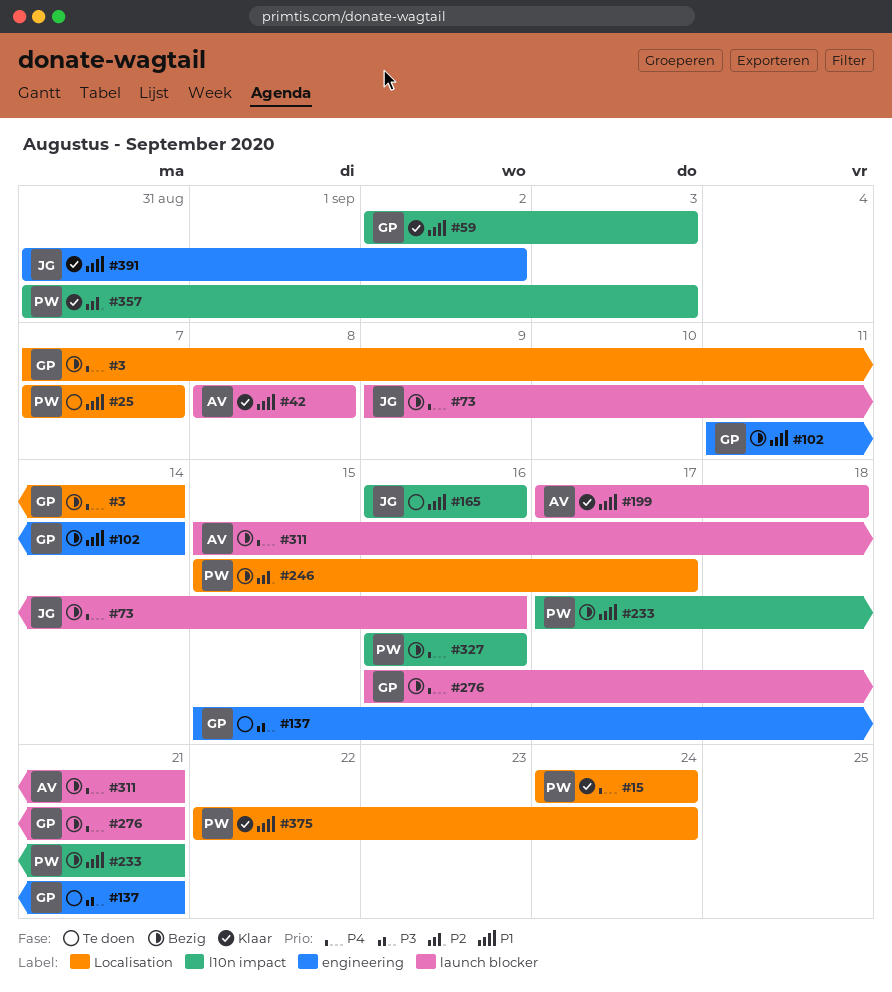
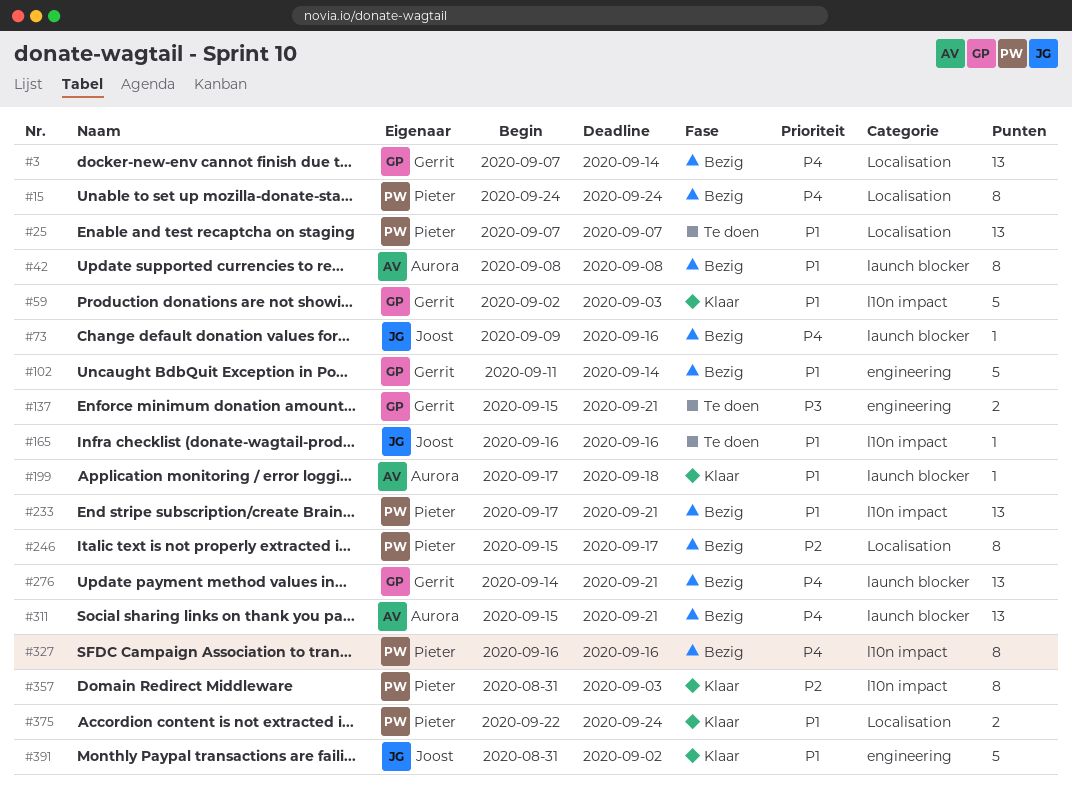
#15, status: Klaar -> Bezig
#42, status: Klaar -> Bezig
#276, start: Sep 16 -> Sep 14

